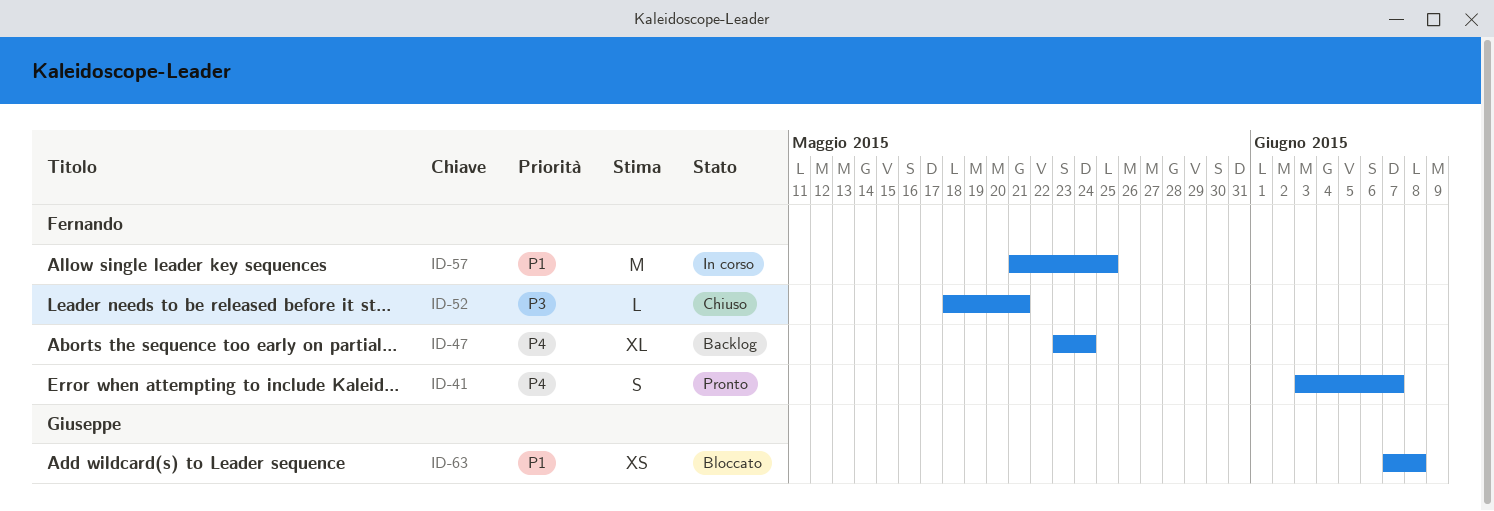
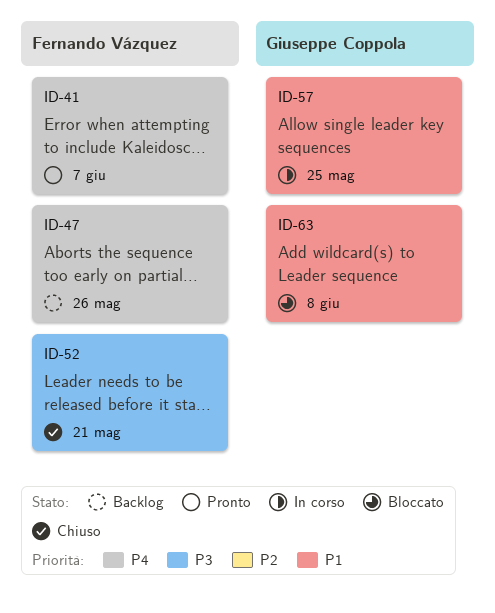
ID-47, due: May 24 -> May 26
ID-57, owner: Fernando Vázquez -> Giuseppe Coppola

